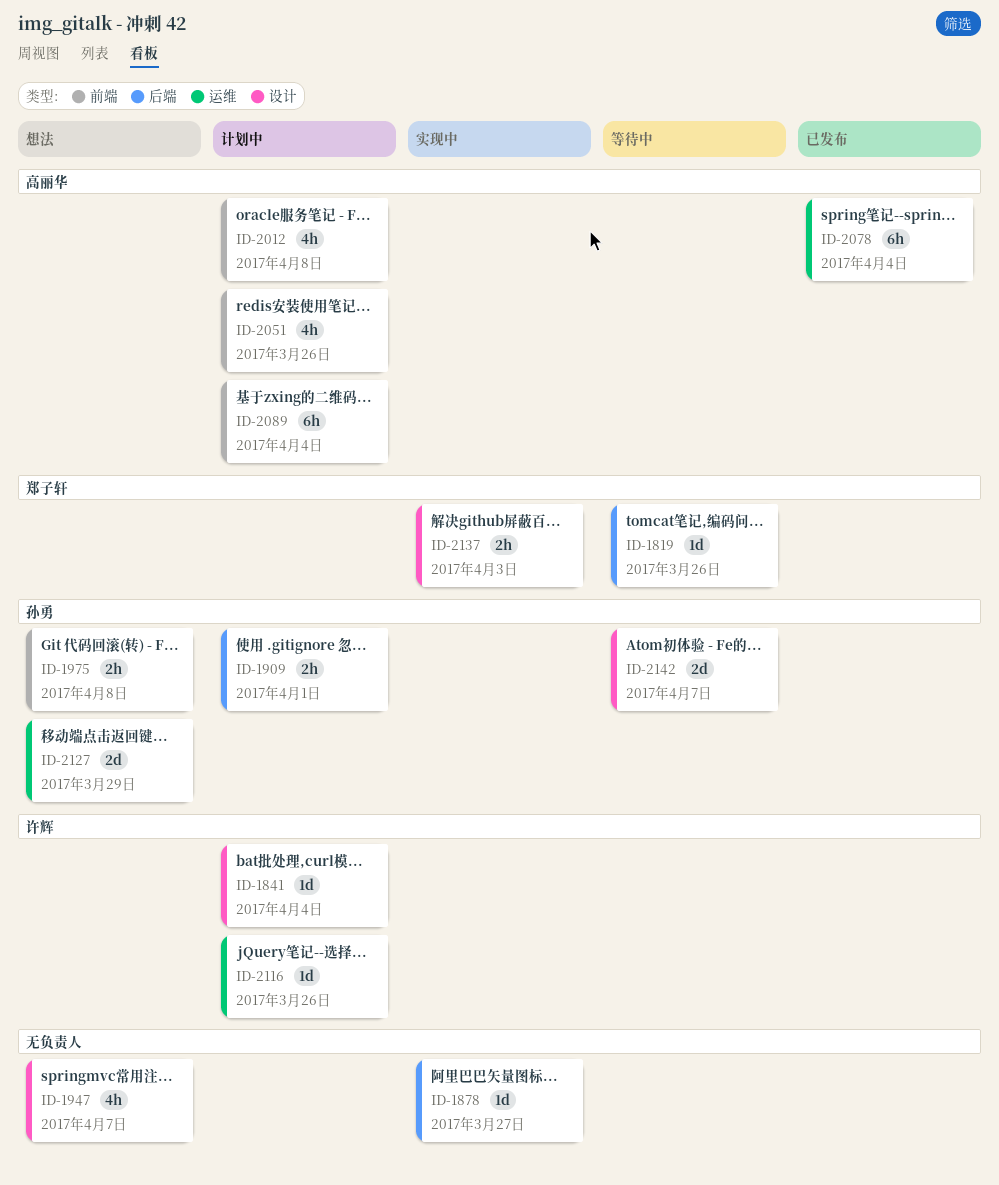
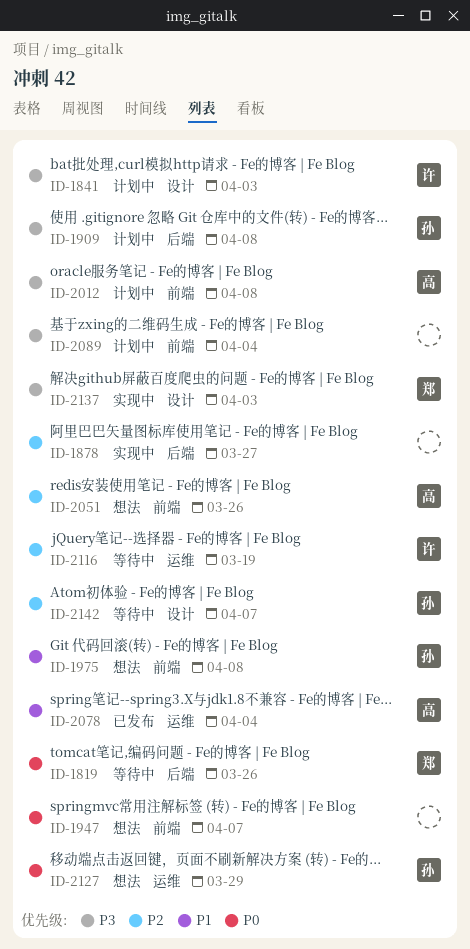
ID-1841, due: Apr 4 -> Apr 3
ID-1909, due: Apr 1 -> Apr 8
ID-1947, label: 设计 -> 前端
ID-2051, status: 计划中 -> 想法
ID-2089, owner: 高丽华 -> none
ID-2116, status: 计划中 -> 等待中
ID-2116, due: Mar 26 -> Mar 19

